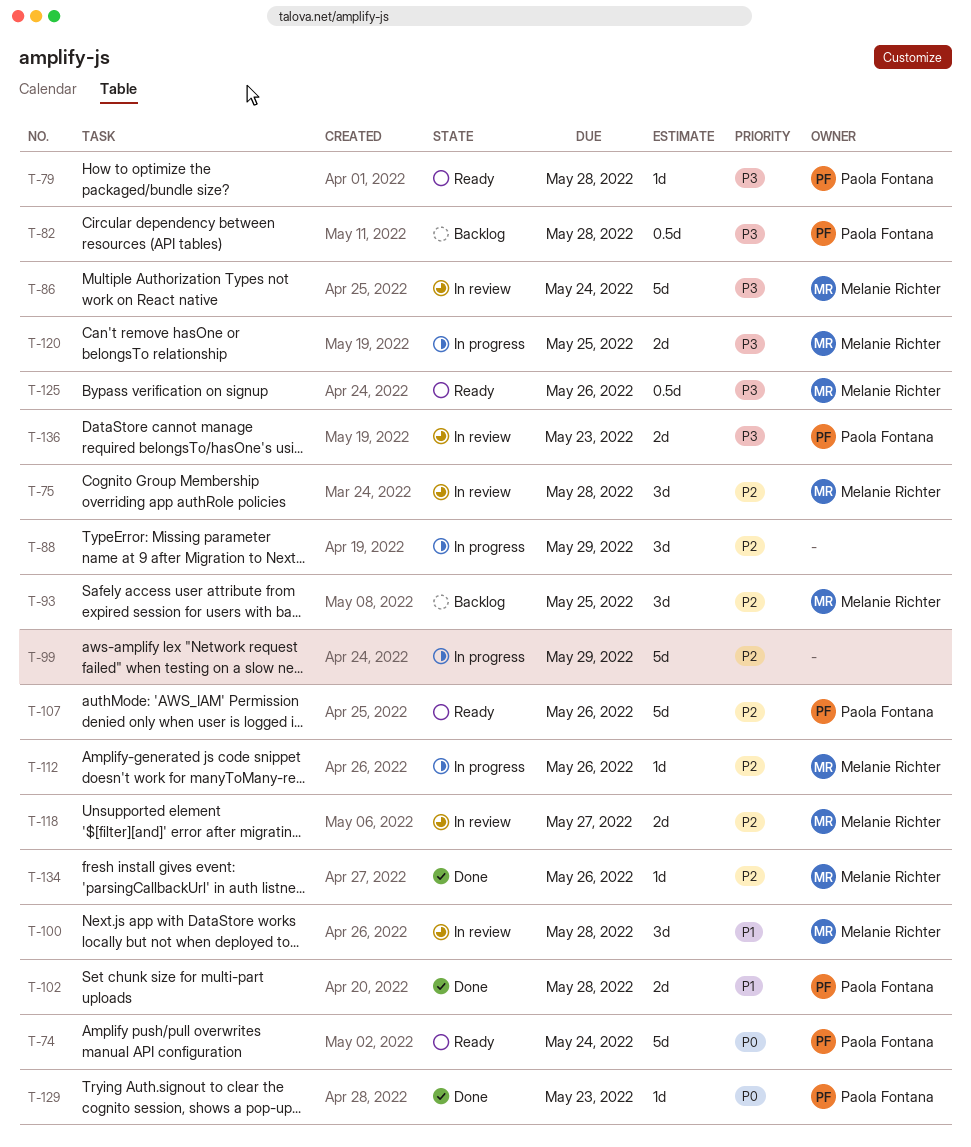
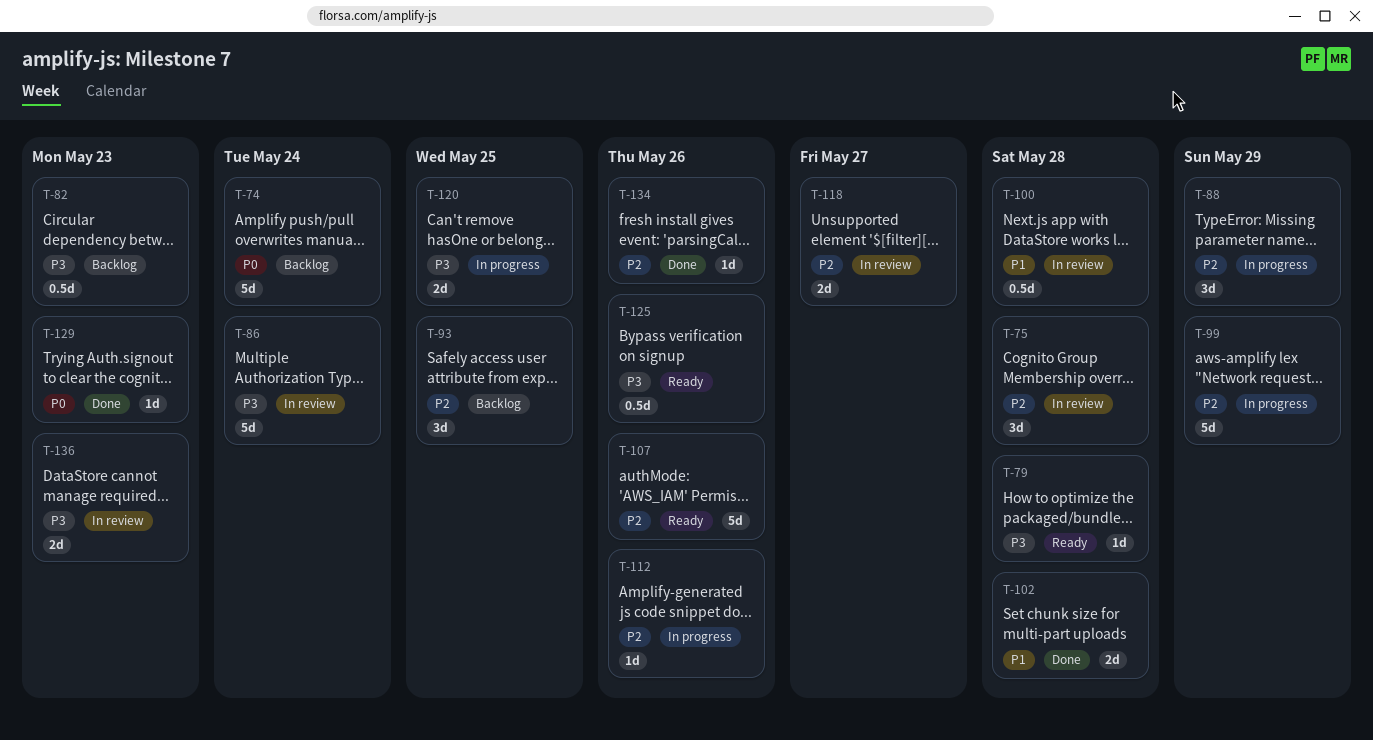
T-74, status: Ready -> Backlog
T-82, due: May 28 -> May 23
T-100, estimate: 3d -> 0.5d

